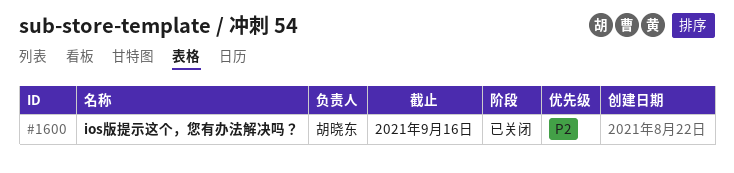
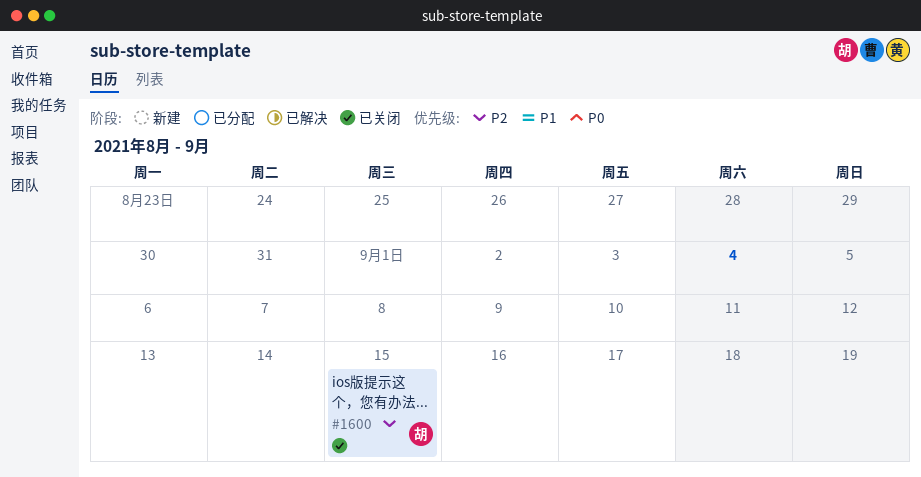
#1600, due: Sep 16 -> Sep 15

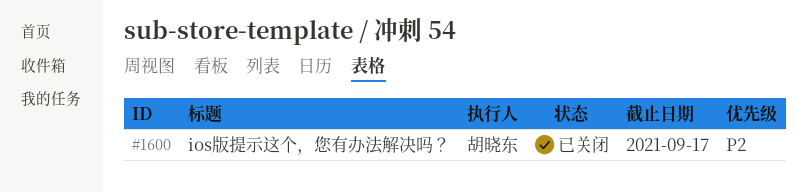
#1600, due: Sep 15 -> Sep 17

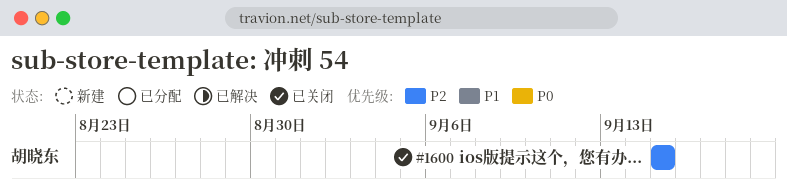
#1600, due: Sep 17 -> Sep 15

